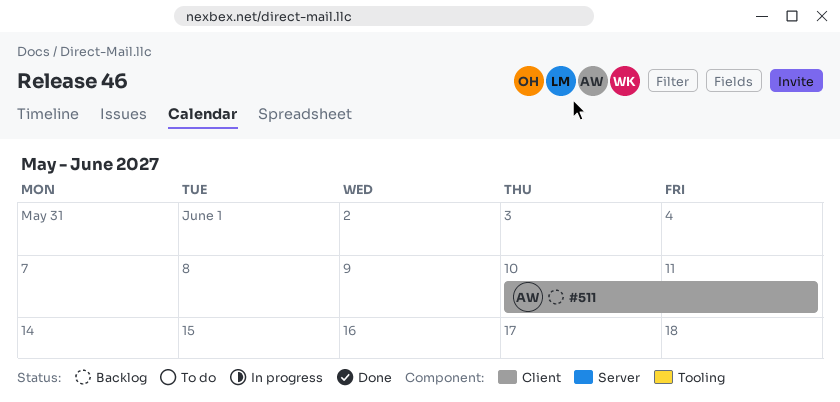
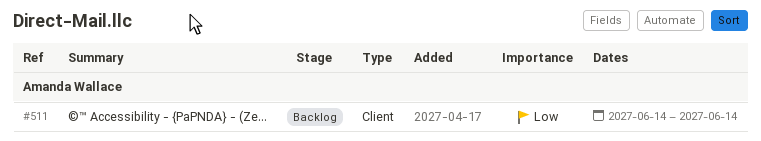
#511, start: Jun 10 -> Jun 14
#511, due: Jun 11 -> Jun 14

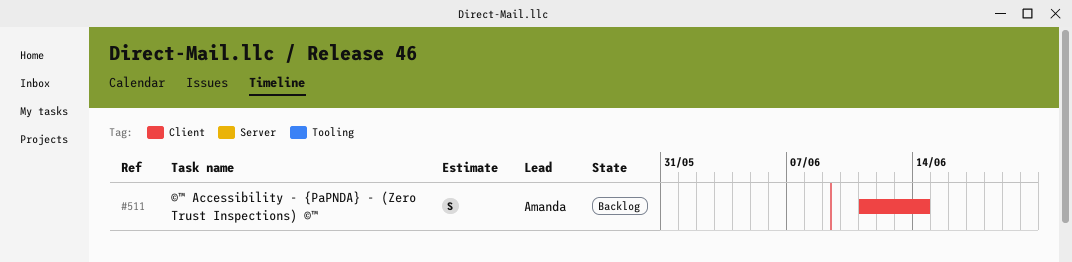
#511, start: Jun 14 -> Jun 11

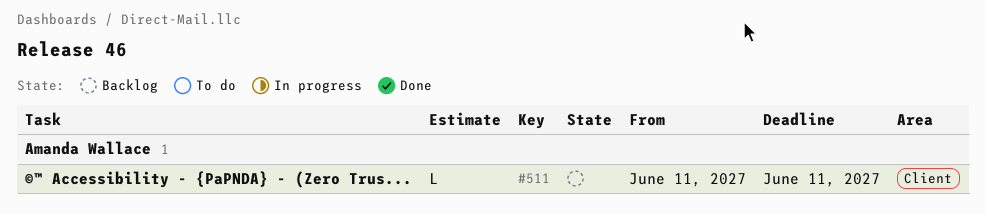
#511, estimate: S -> L
#511, due: Jun 14 -> Jun 11

